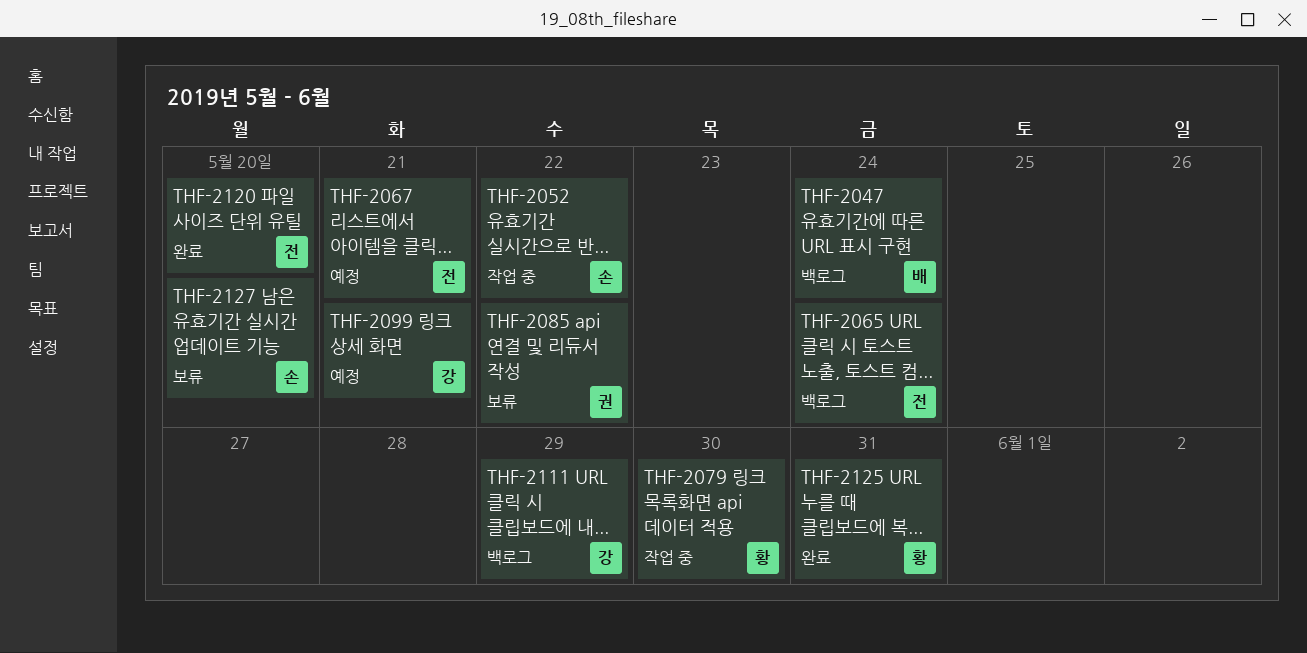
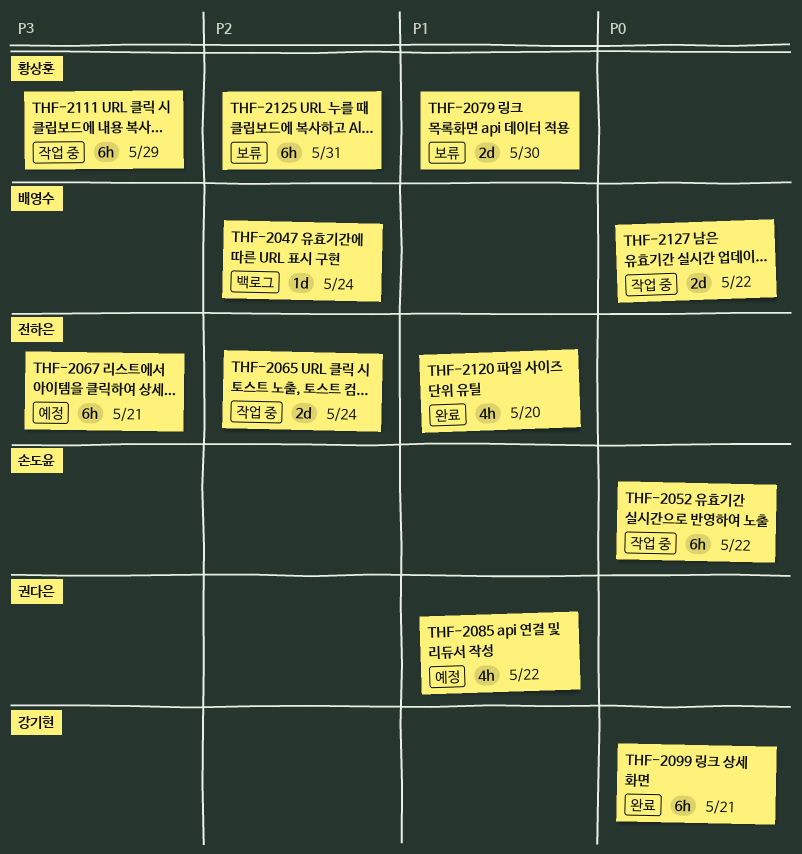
THF-2065, status: 백로그 -> 작업 중
THF-2079, status: 작업 중 -> 보류
THF-2085, status: 보류 -> 예정
THF-2099, status: 예정 -> 완료
THF-2111, status: 백로그 -> 작업 중
THF-2111, owner: 강기현 -> 황상훈
THF-2125, status: 완료 -> 보류
THF-2127, status: 보류 -> 작업 중
THF-2127, owner: 손도윤 -> 배영수
THF-2127, due: May 20 -> May 22

